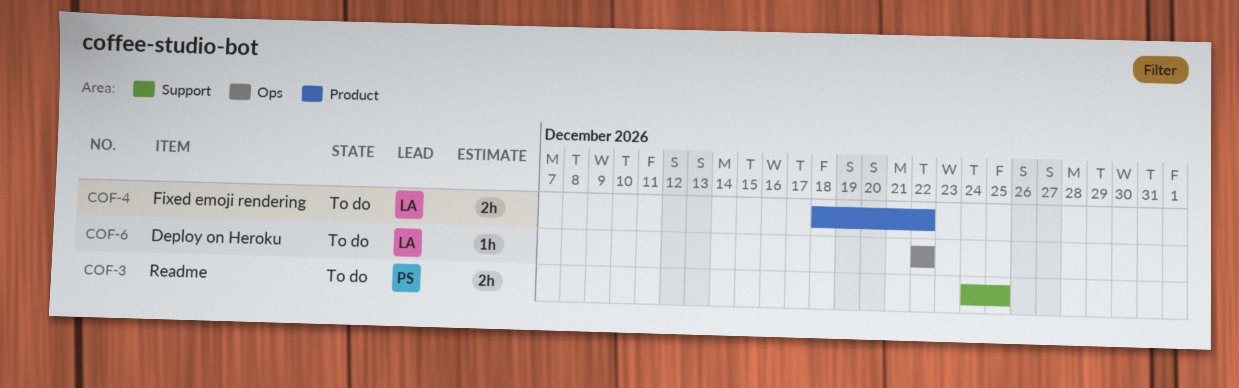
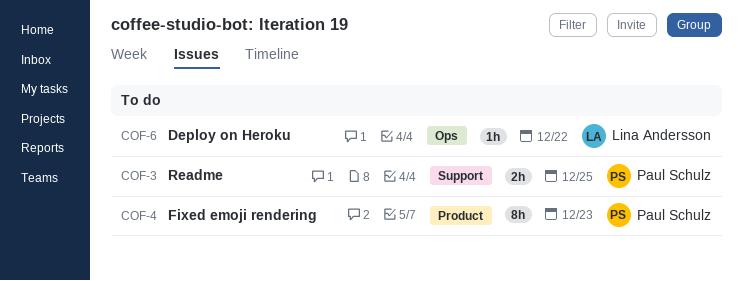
COF-4, owner: Lina Andersson -> Paul Schulz
COF-4, estimate: 2h -> 8h
COF-4, due: Dec 22 -> Dec 23

